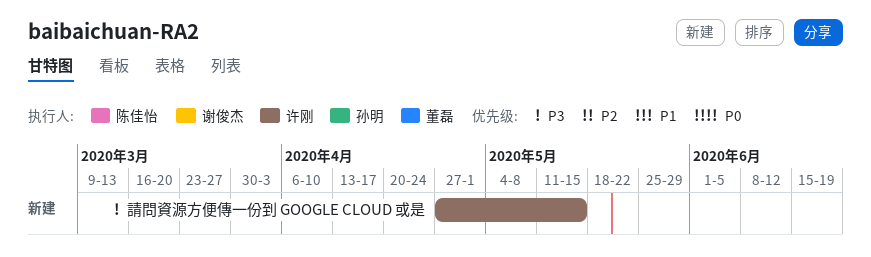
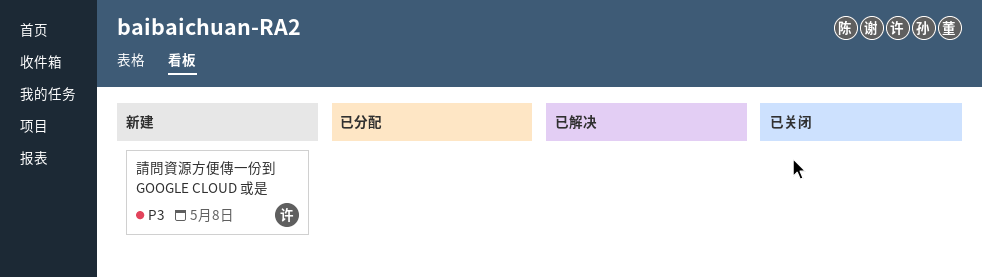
請問資源方便傳一份到 GOOGLE CLOUD 或是, due: May 15 -> May 8

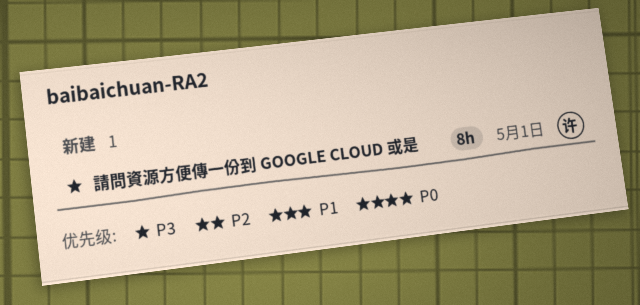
請問資源方便傳一份到 GOOGLE CLOUD 或是, due: May 8 -> May 1

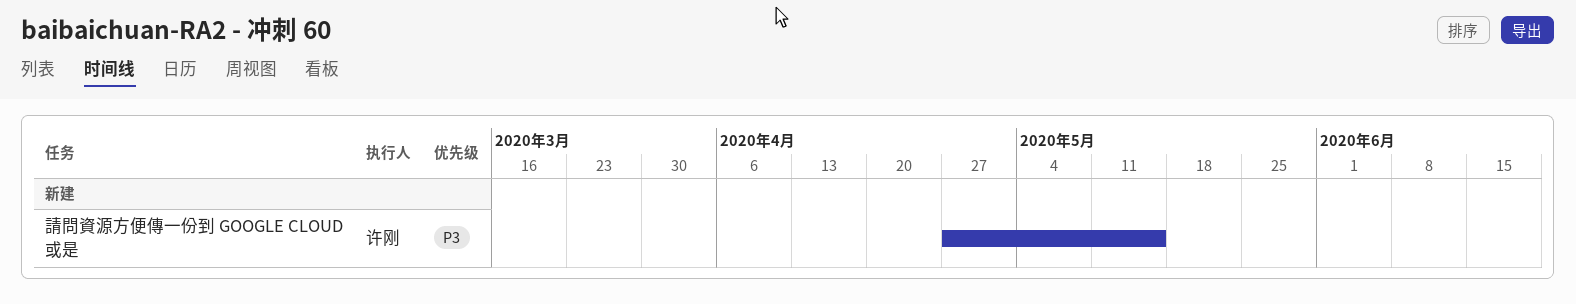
請問資源方便傳一份到 GOOGLE CLOUD 或是, due: May 1 -> May 15

